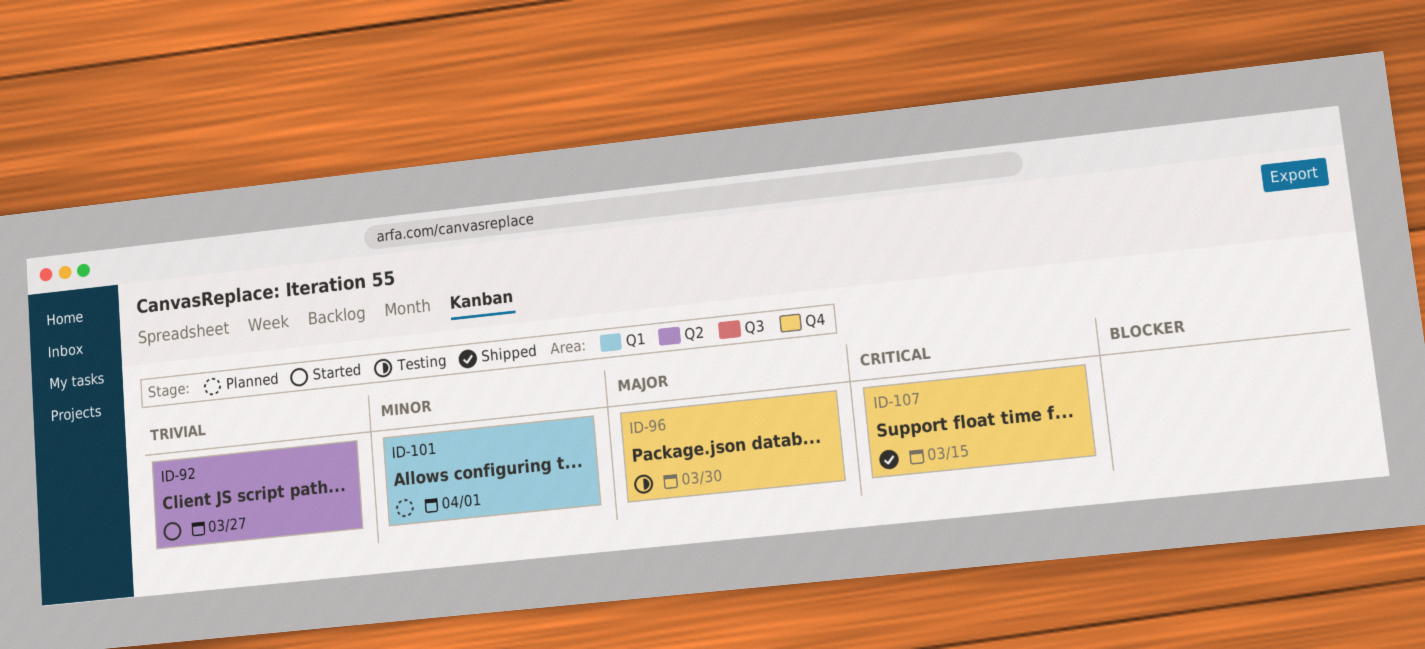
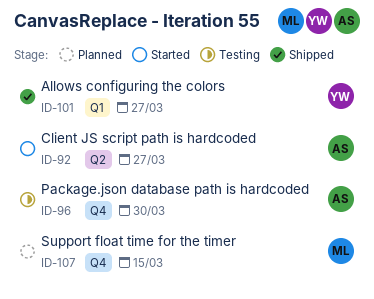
ID-101, status: Planned -> Shipped
ID-101, due: Apr 1 -> Mar 27
ID-107, status: Shipped -> Planned

